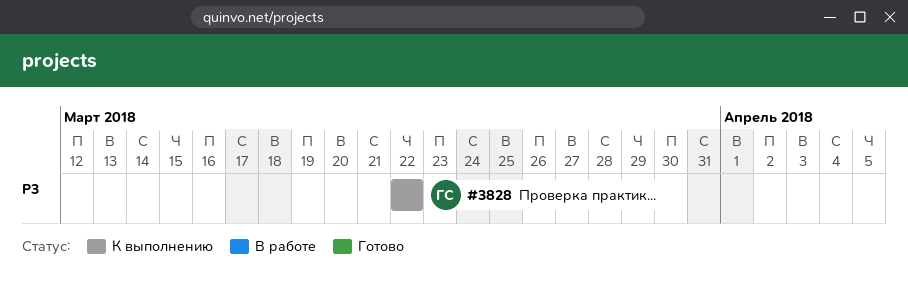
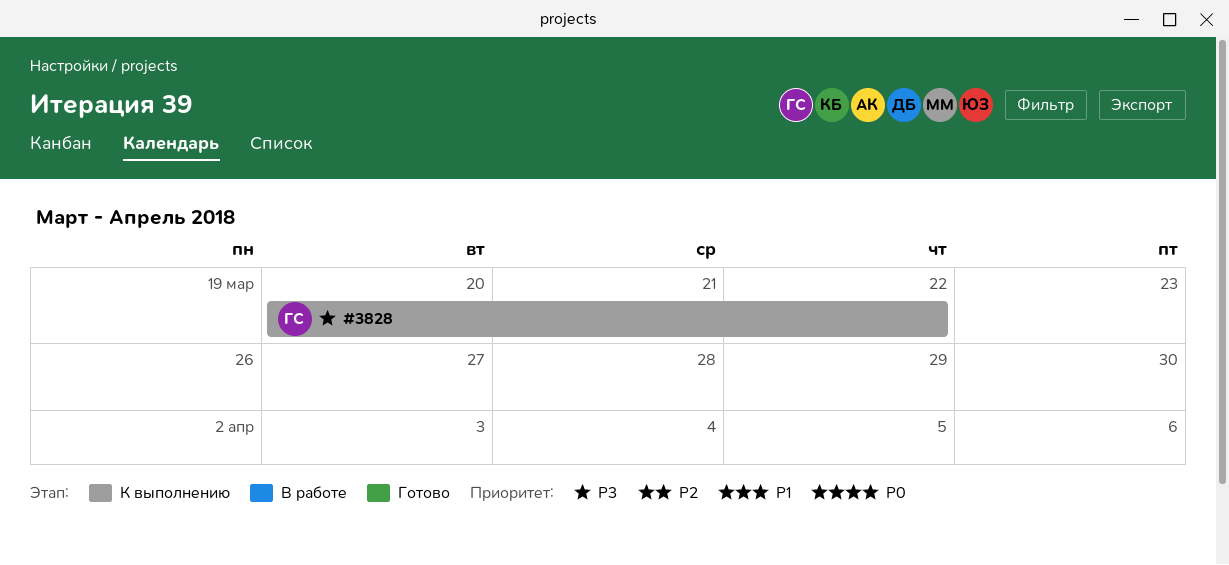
#3828, start: Mar 22 -> Mar 20

